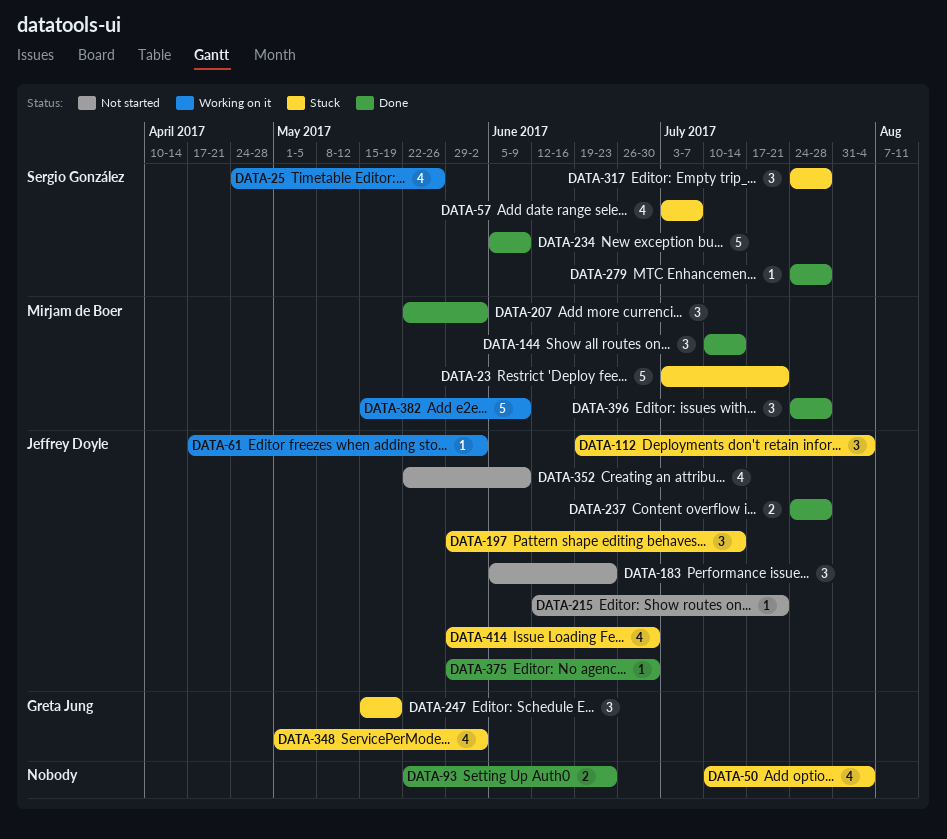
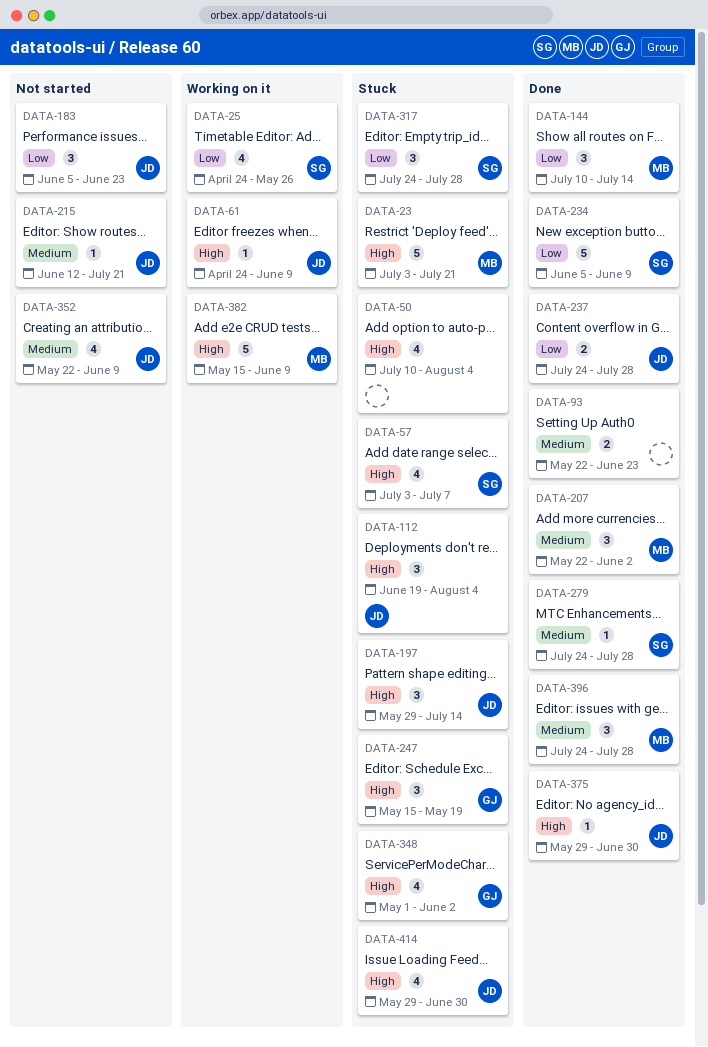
DATA-61, start: Apr 17 -> Apr 24
DATA-61, due: Jun 2 -> Jun 9

